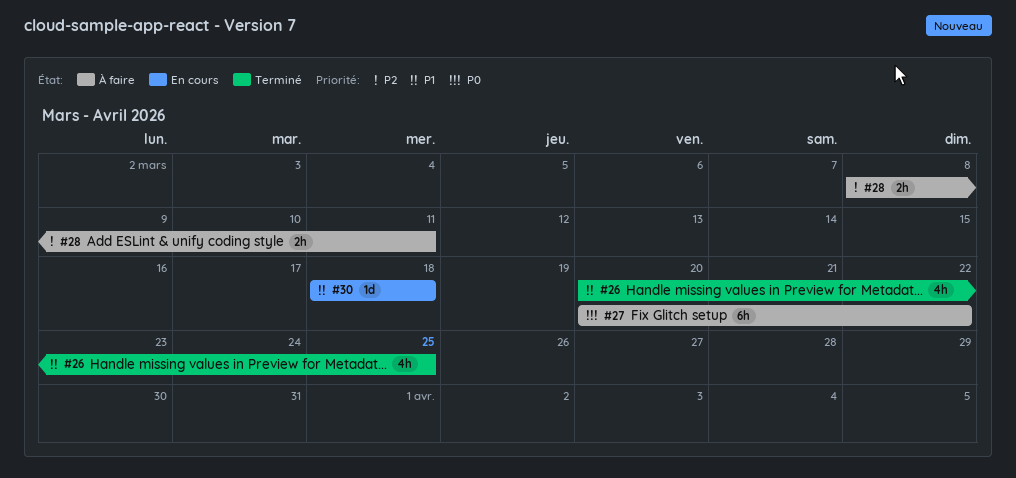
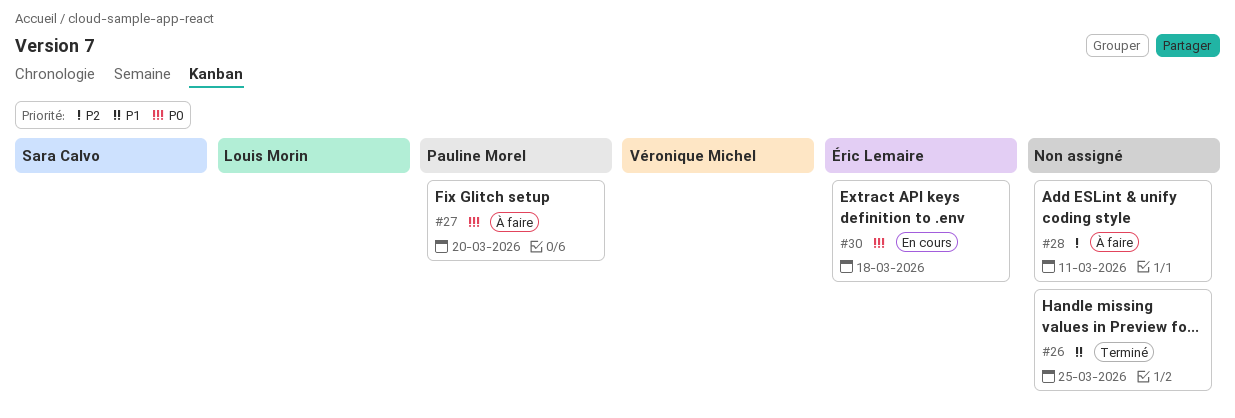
#27, due: Mar 22 -> Mar 20
#30, priority: P1 -> P0

